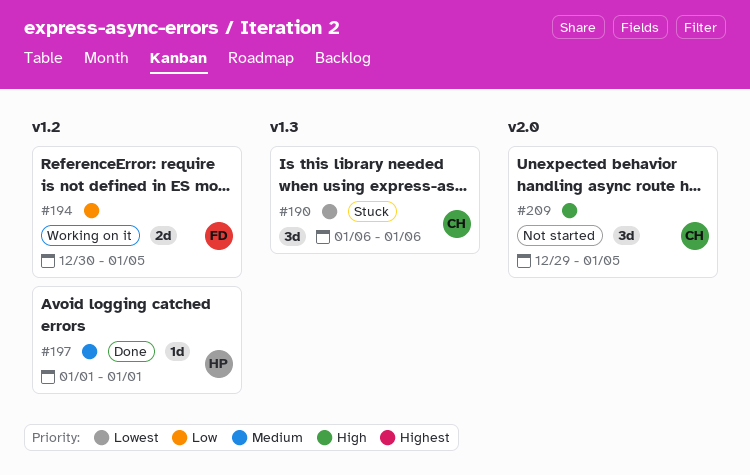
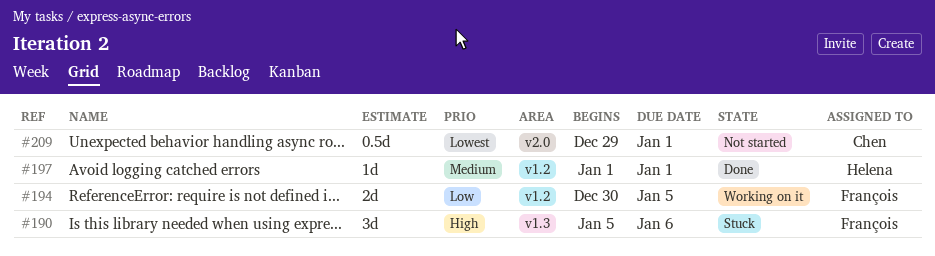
#190, owner: Chen -> François
#190, priority: Lowest -> High
#190, start: Jan 6 -> Jan 5
#209, priority: High -> Lowest
#209, estimate: 3d -> 0.5d
#209, due: Jan 5 -> Jan 1

